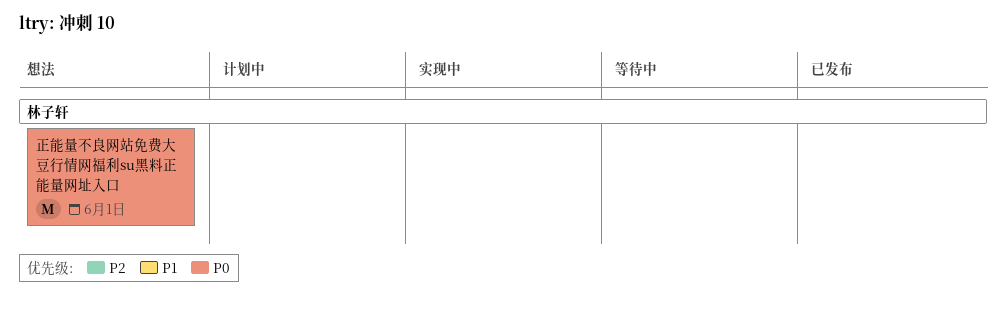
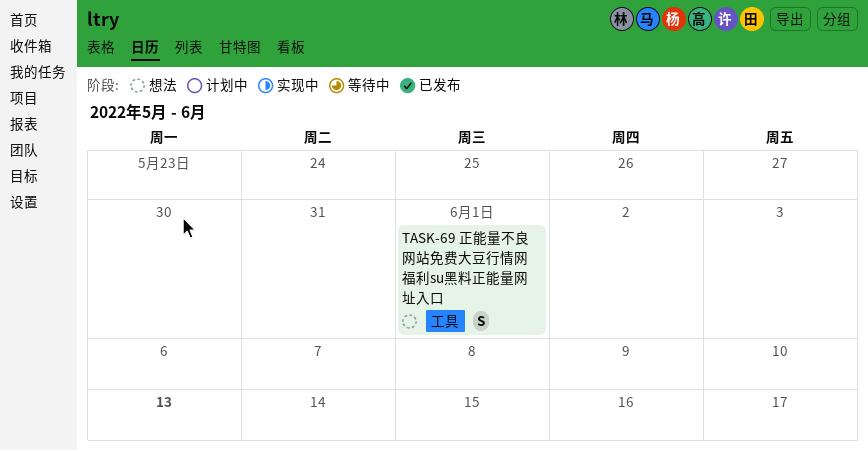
正能量不良网站免费大豆行情网福利su黑料正能量网址入口, estimate: M -> S

